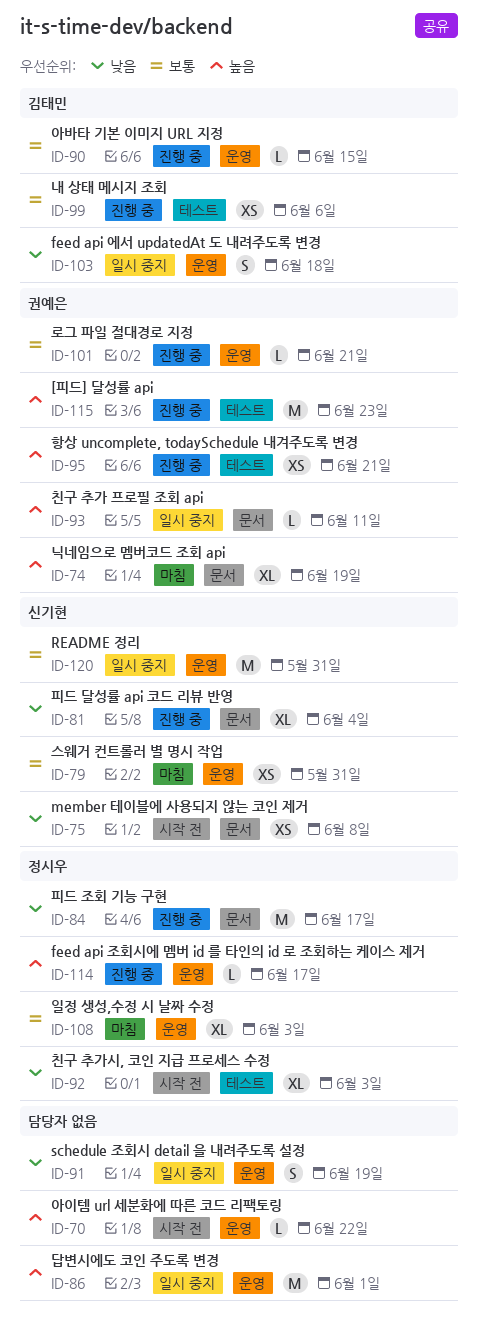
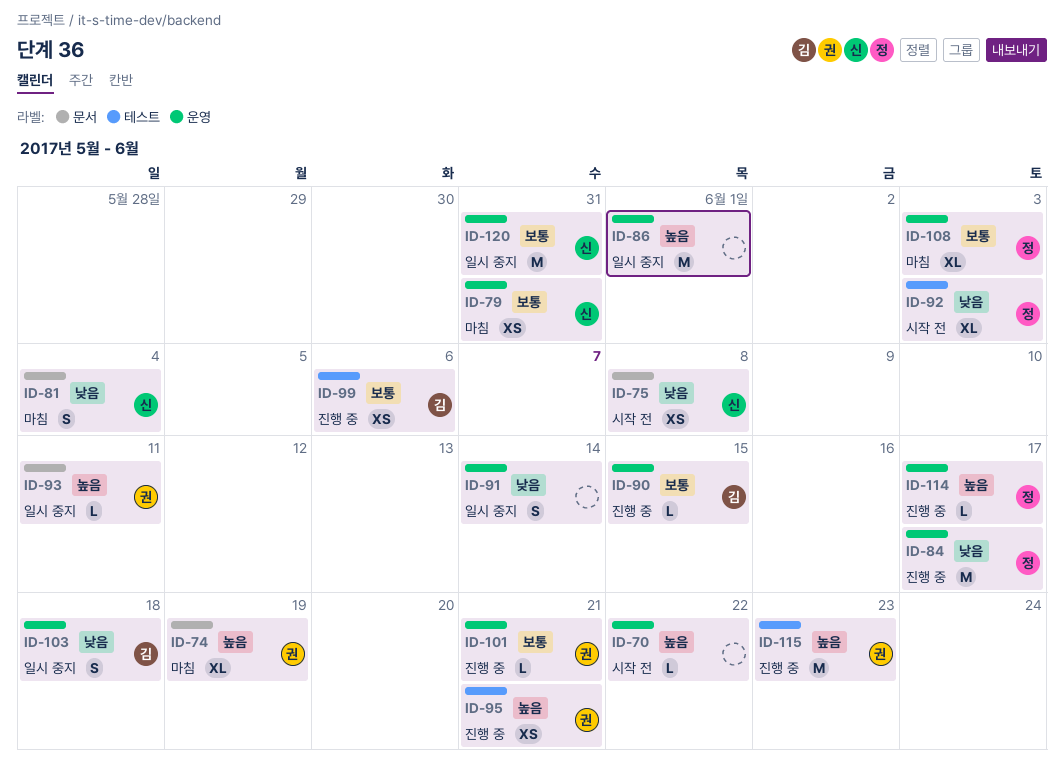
ID-81, status: 진행 중 -> 마침
ID-81, estimate: XL -> S
ID-84, label: 문서 -> 운영
ID-91, due: Jun 19 -> Jun 14

